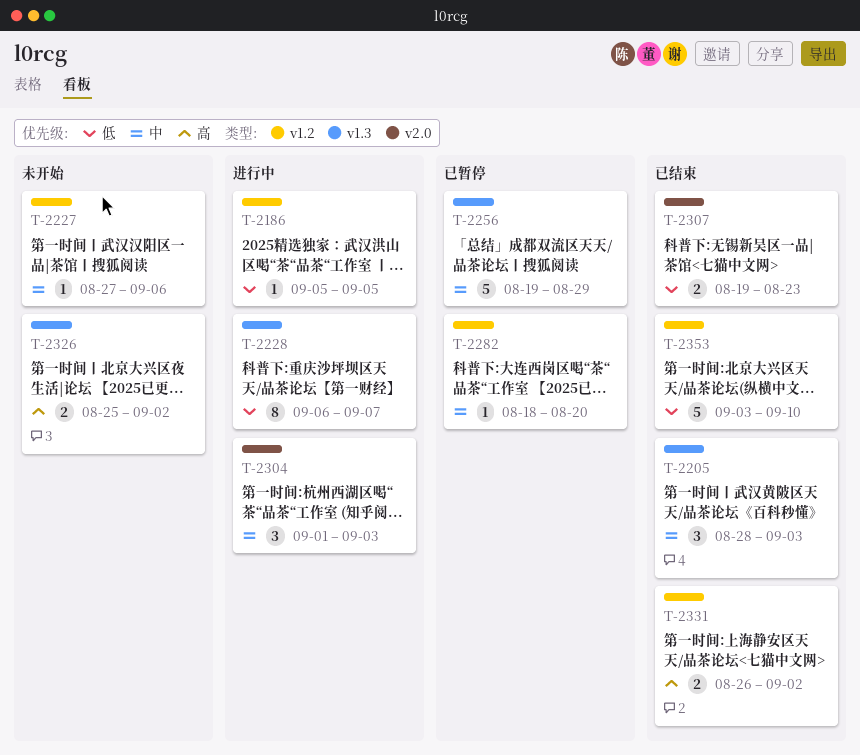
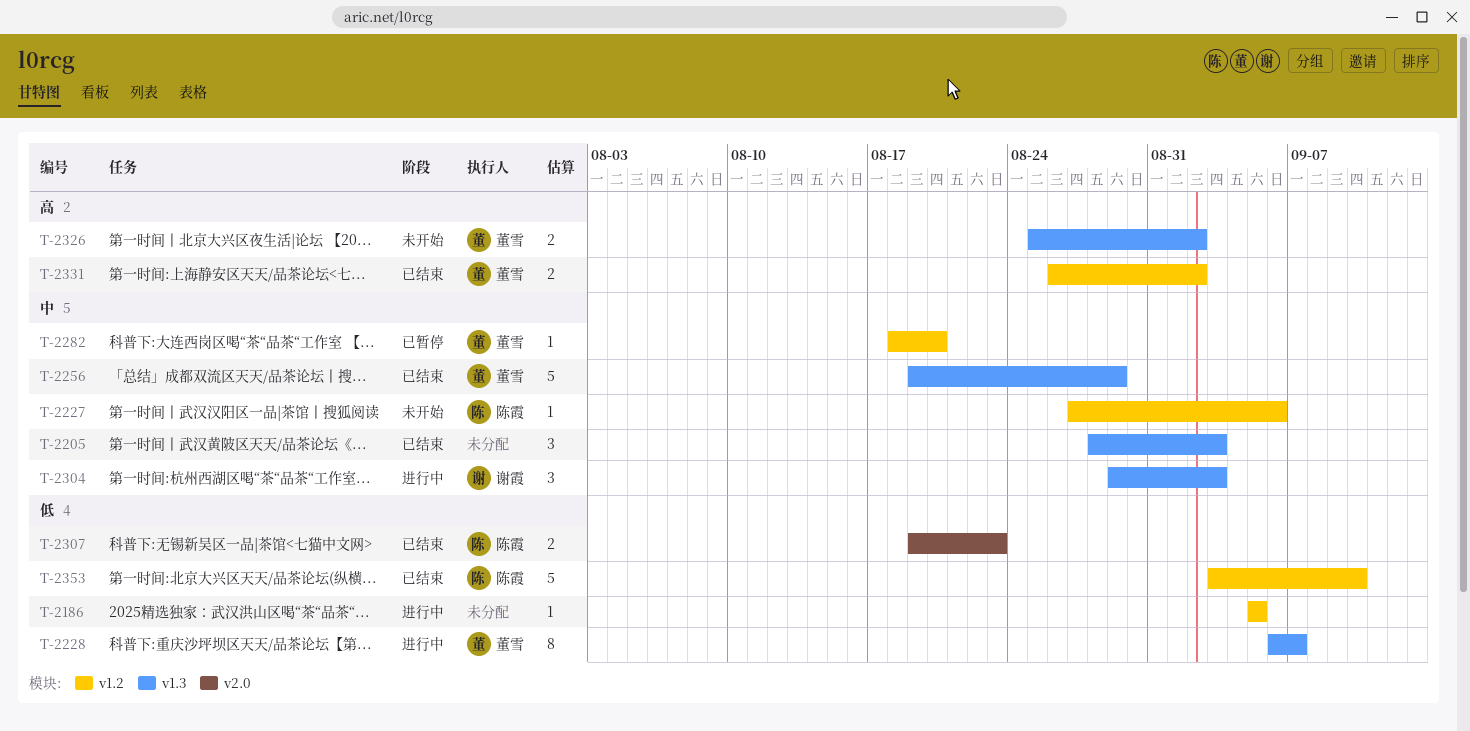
T-2256, status: 已暂停 -> 已结束
T-2304, label: v2.0 -> v1.3
T-2304, start: Sep 1 -> Aug 29

